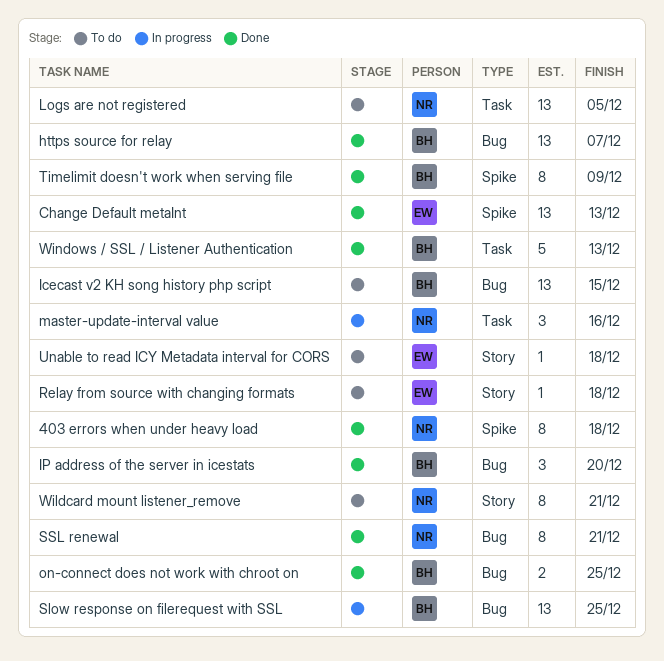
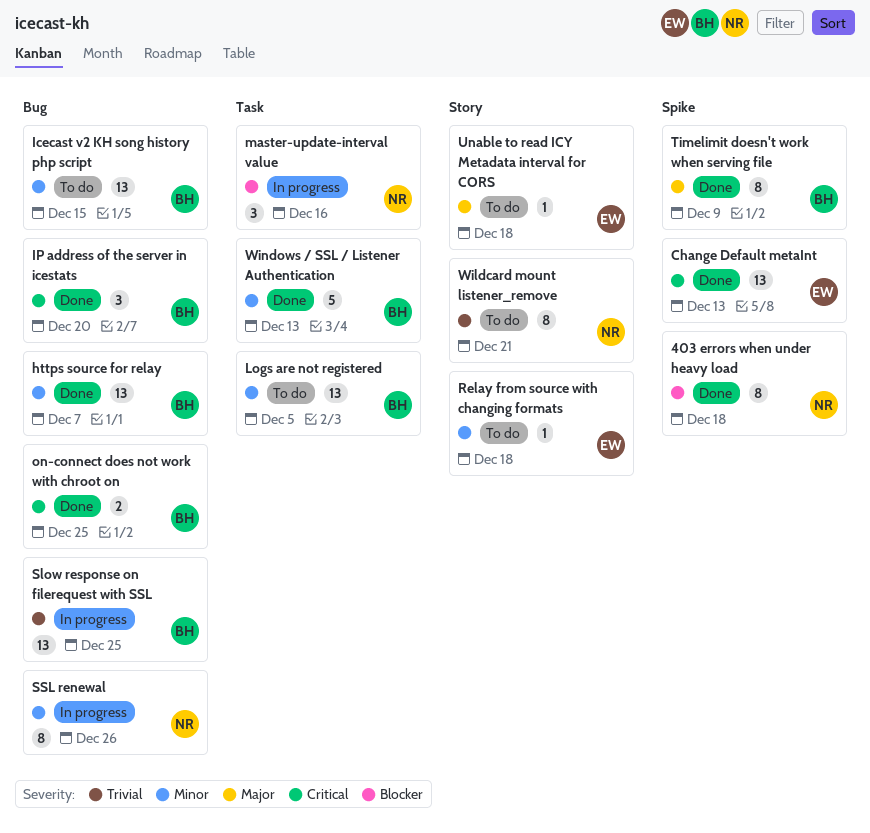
Logs are not registered, owner: NR -> BH
SSL renewal, status: Done -> In progress
SSL renewal, due: Dec 21 -> Dec 26

